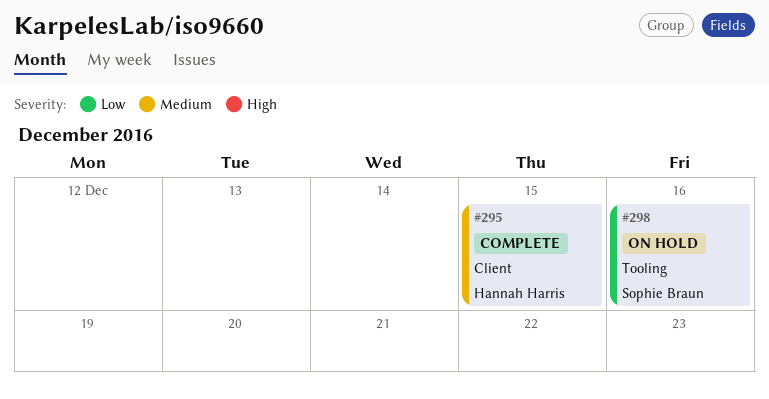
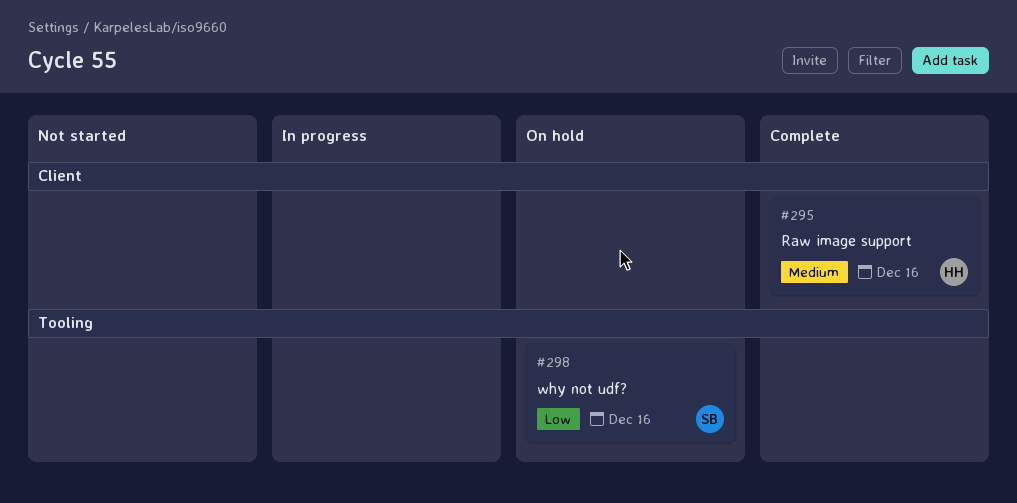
#295, due: Dec 15 -> Dec 16

